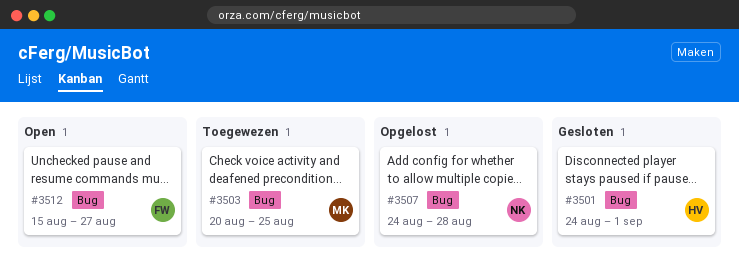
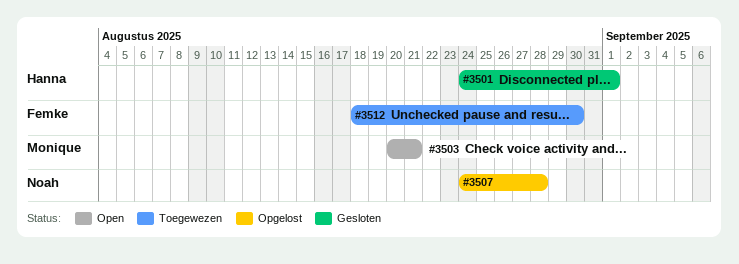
#3503, status: Toegewezen -> Open
#3503, due: Aug 25 -> Aug 21
#3512, status: Open -> Toegewezen
#3512, start: Aug 15 -> Aug 18
#3512, due: Aug 27 -> Aug 30

